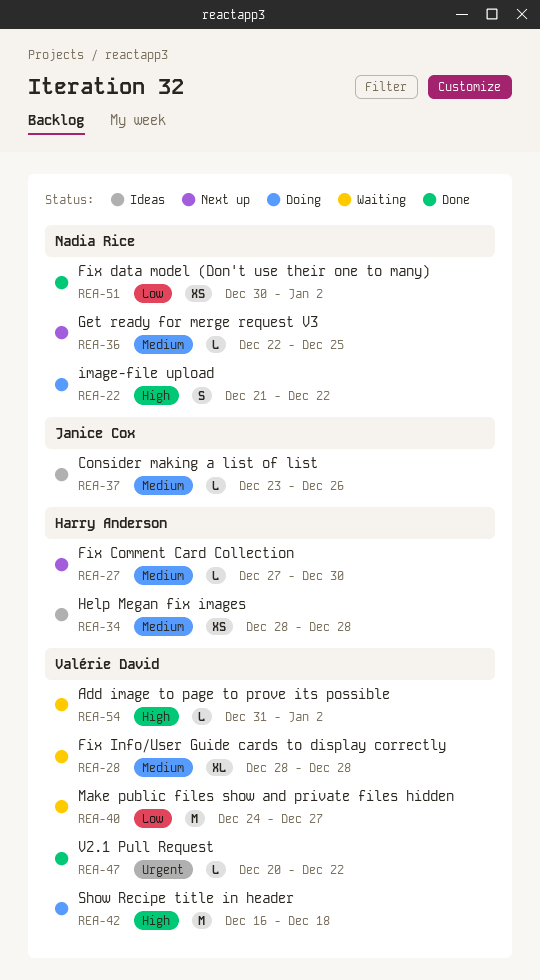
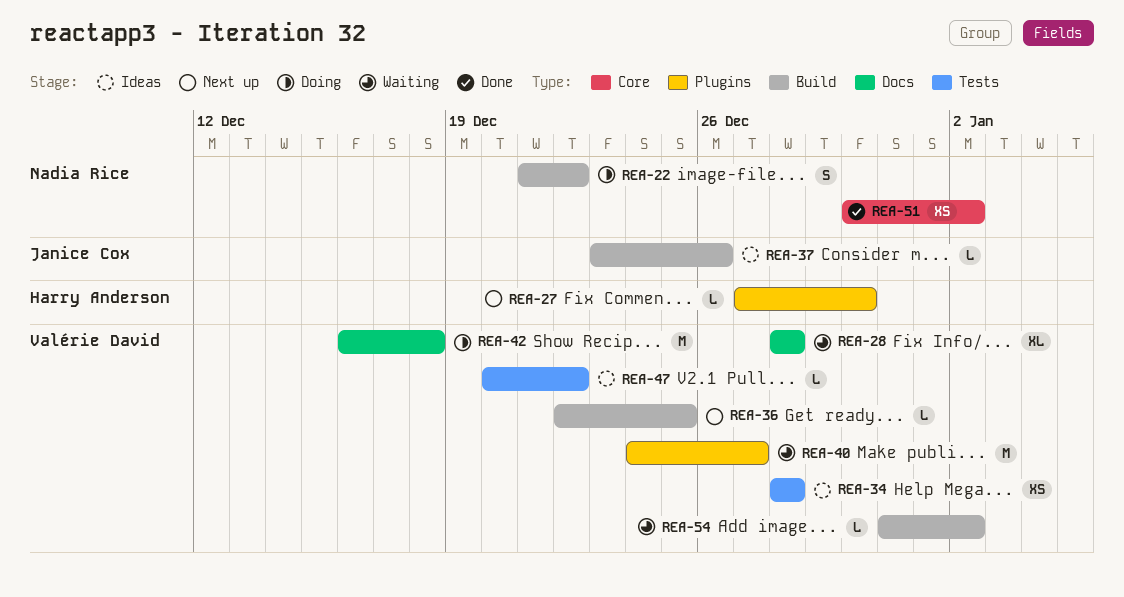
REA-34, owner: Harry Anderson -> Valérie David
REA-36, owner: Nadia Rice -> Valérie David
REA-47, status: Done -> Ideas

